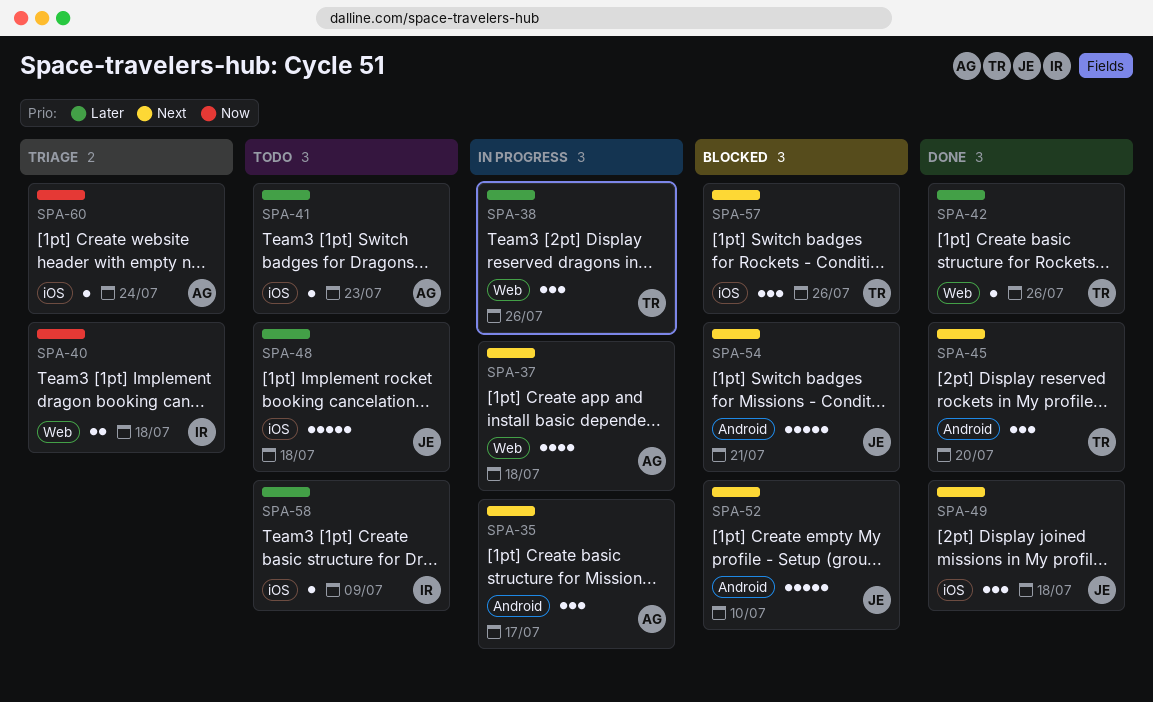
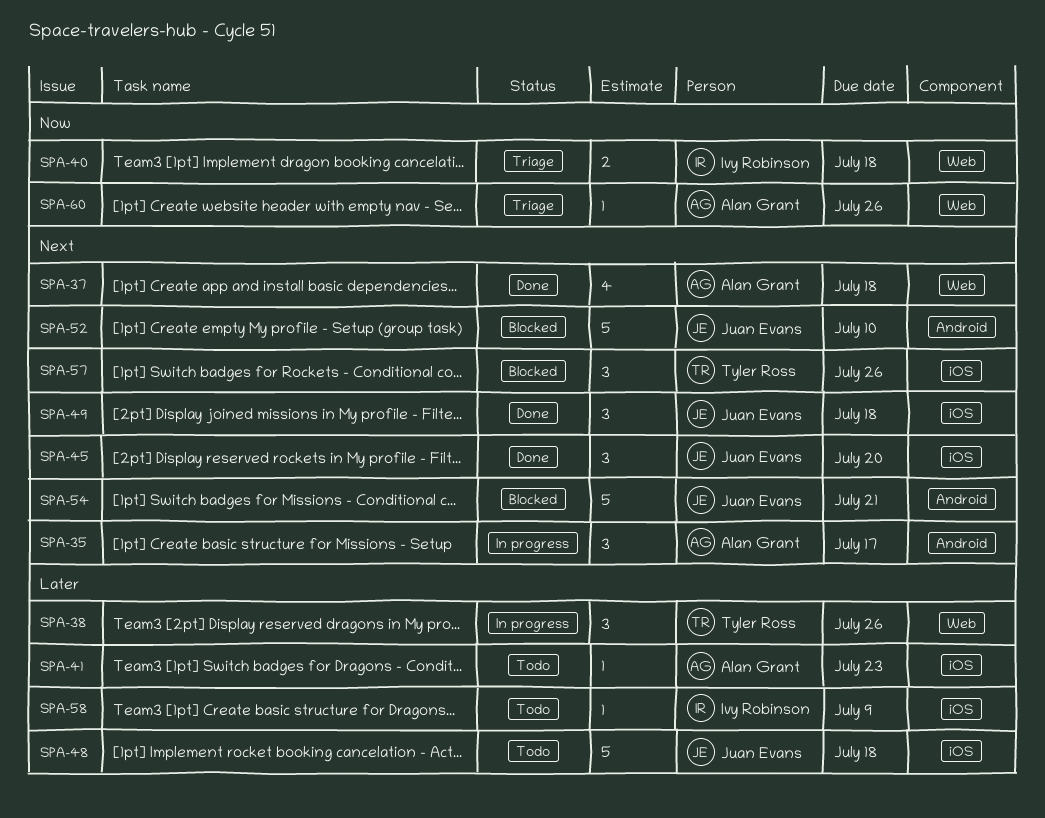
SPA-37, status: In progress -> Done
SPA-42: present -> none
SPA-45, owner: Tyler Ross -> Juan Evans
SPA-45, label: Android -> iOS
SPA-60, label: iOS -> Web
SPA-60, due: Jul 24 -> Jul 26

